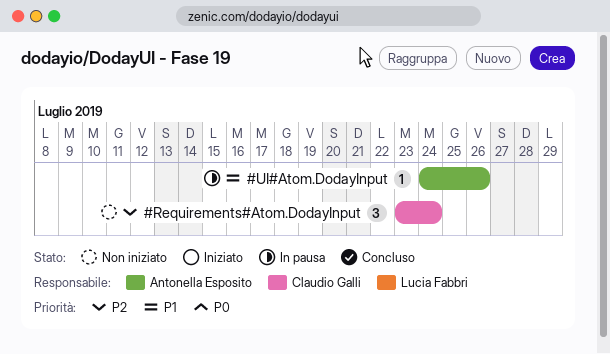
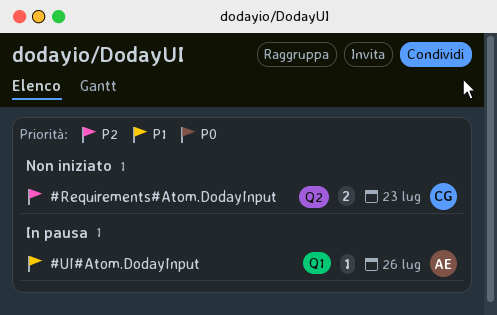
#Requirements#Atom.DodayInput, estimate: 3 -> 2
#Requirements#Atom.DodayInput, due: Jul 24 -> Jul 23

